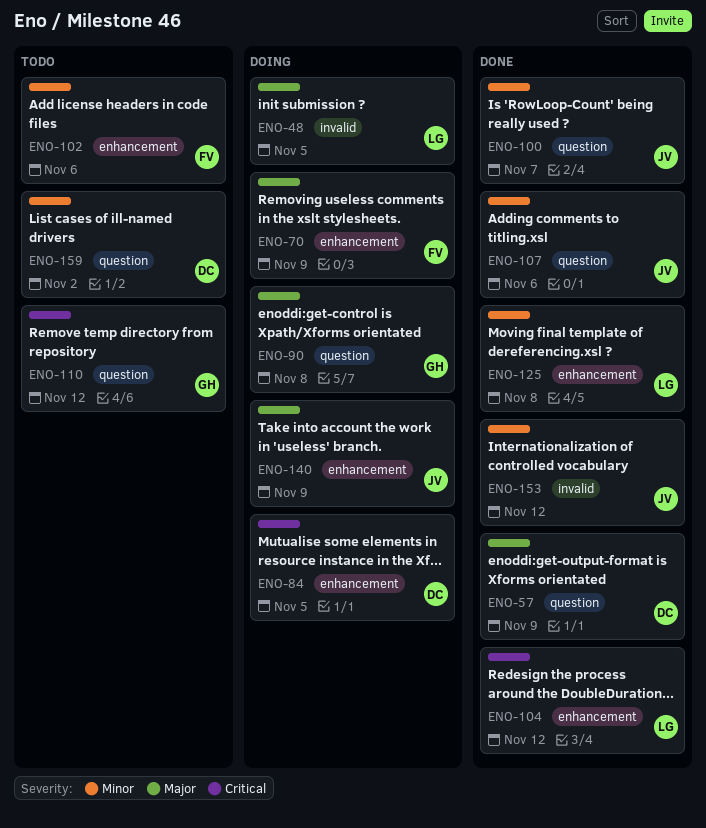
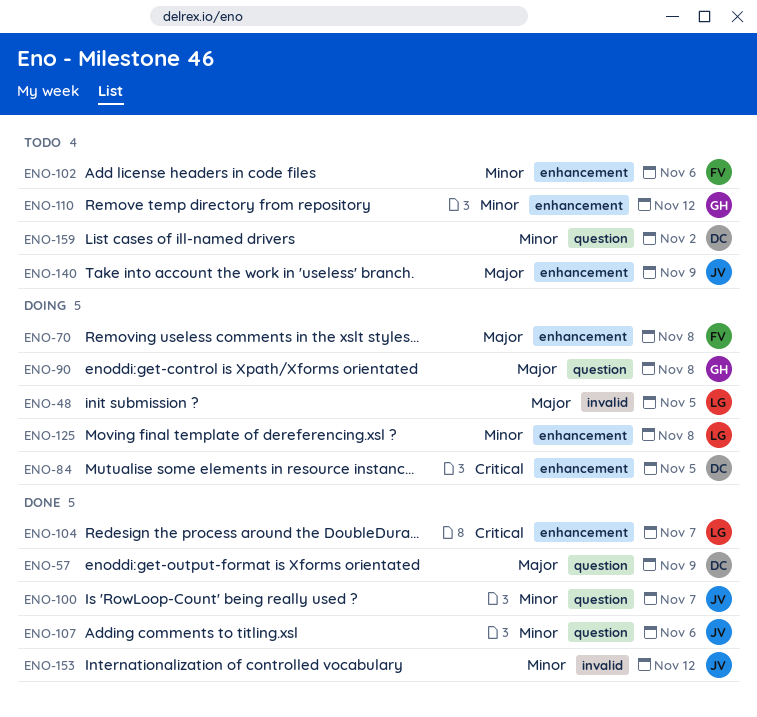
ENO-70, due: Nov 9 -> Nov 8
ENO-104, due: Nov 12 -> Nov 7
ENO-110, priority: Critical -> Minor
ENO-110, label: question -> enhancement
ENO-125, status: Done -> Doing
ENO-140, status: Doing -> Todo

